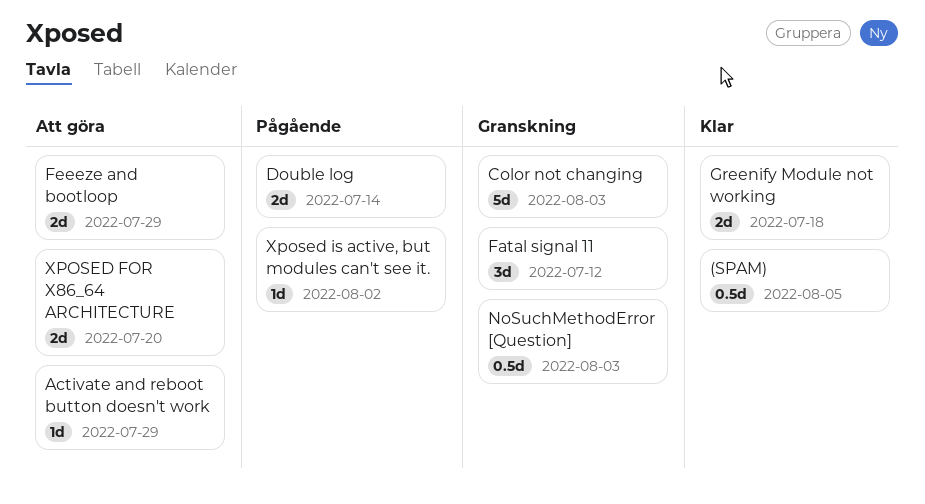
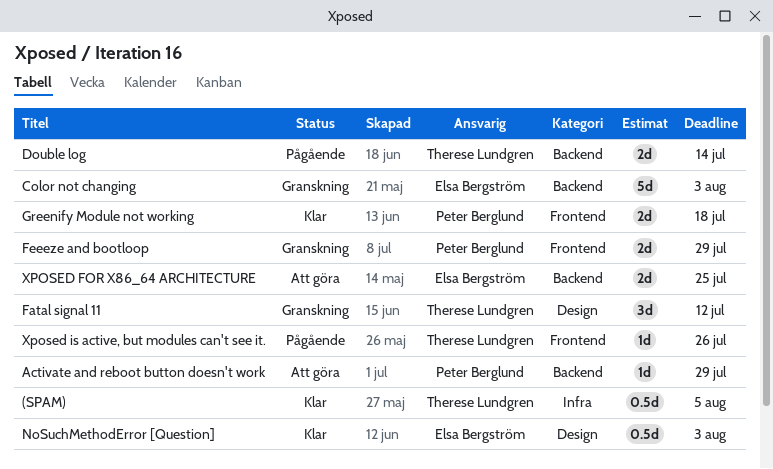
Feeeze and bootloop, status: Att göra -> Granskning
NoSuchMethodError [Question], status: Granskning -> Klar
XPOSED FOR X86_64 ARCHITECTURE, due: Jul 20 -> Jul 25
Xposed is active, but modules can't see it., due: Aug 2 -> Jul 26

